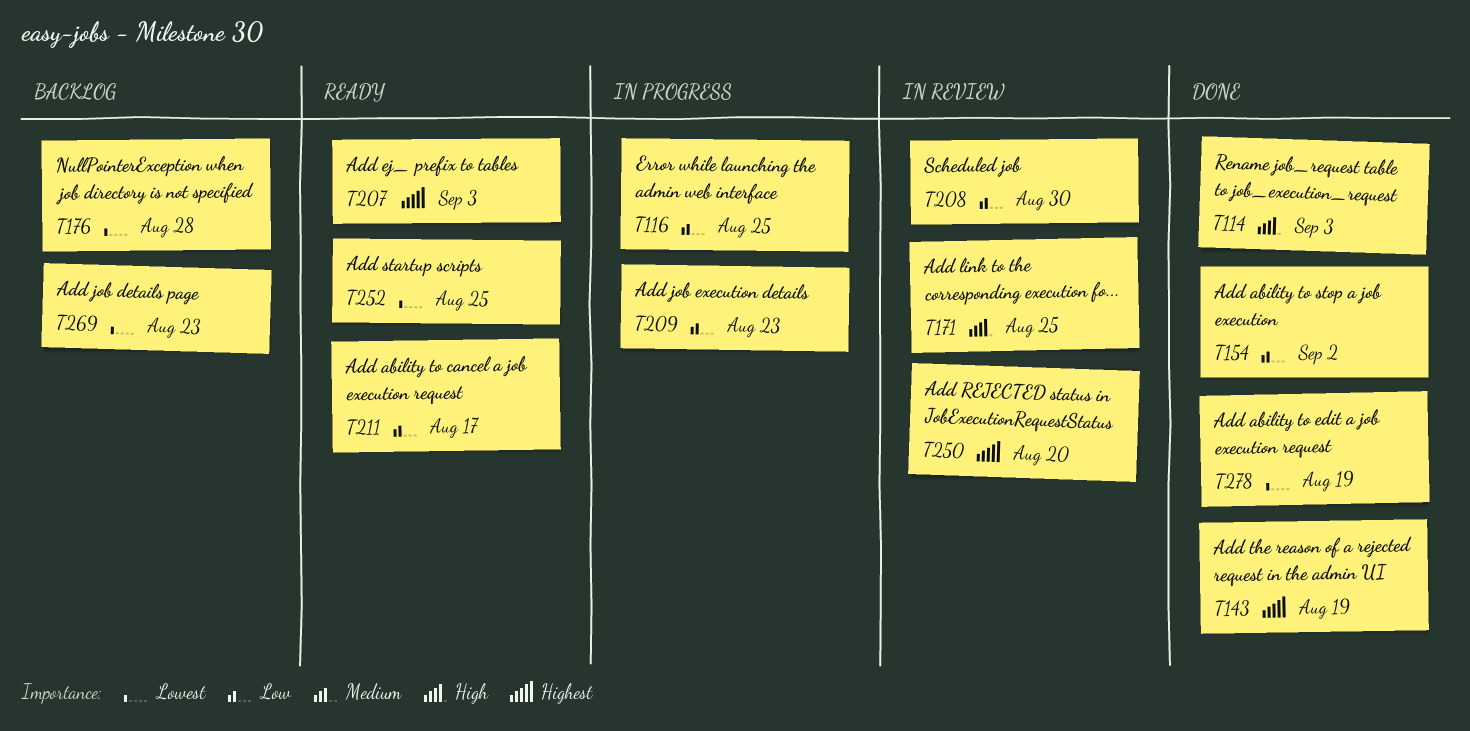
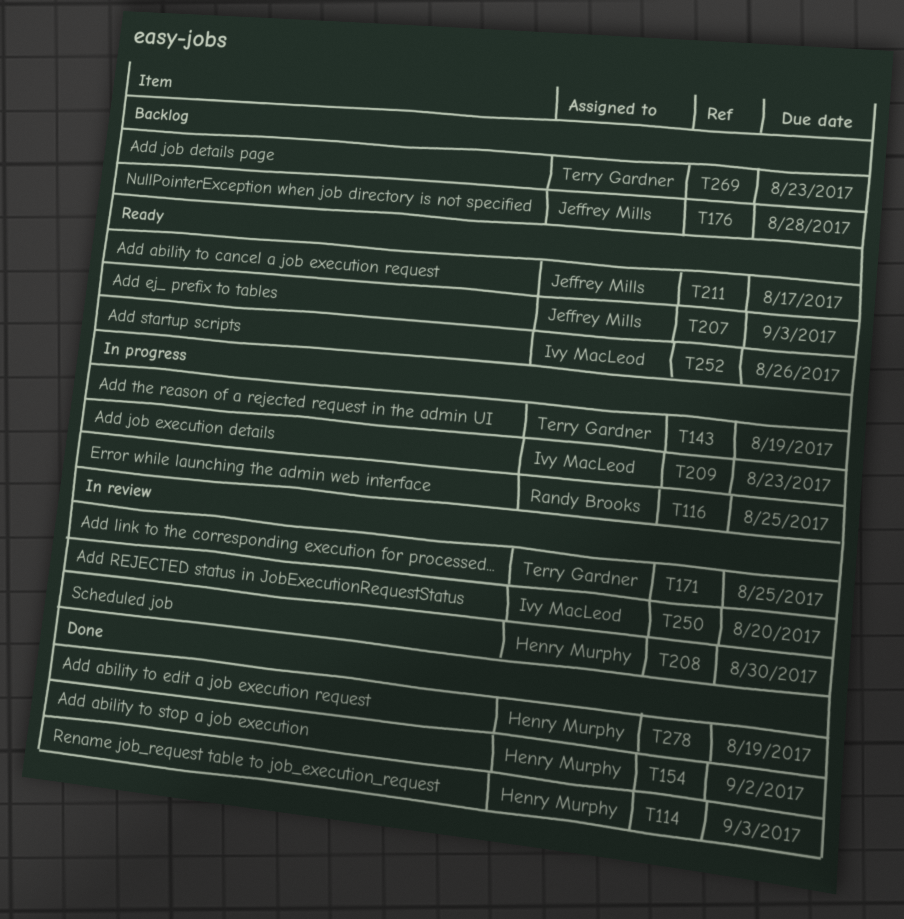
T143, status: Done -> In progress
T252, due: Aug 25 -> Aug 26

